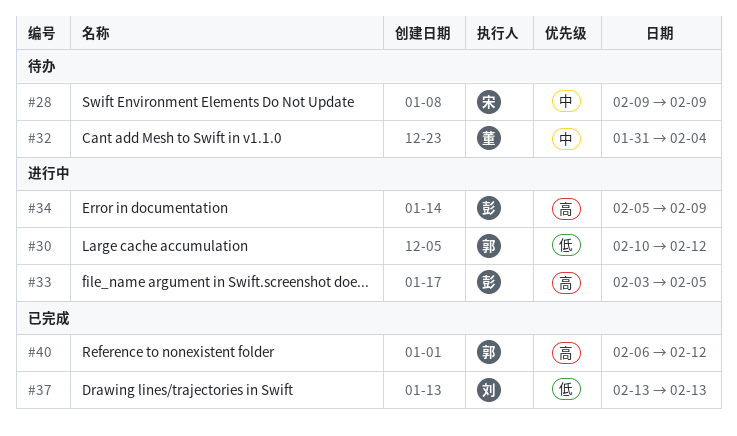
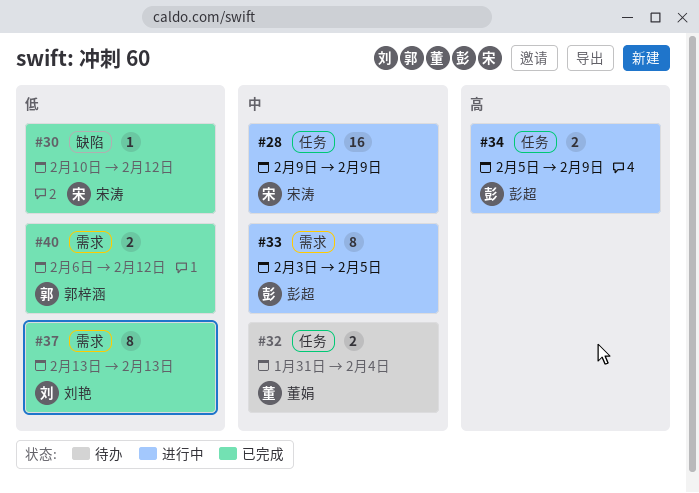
#28, status: 待办 -> 进行中
#30, status: 进行中 -> 已完成
#30, owner: 郭梓涵 -> 宋涛
#33, priority: 高 -> 中
#40, priority: 高 -> 低

